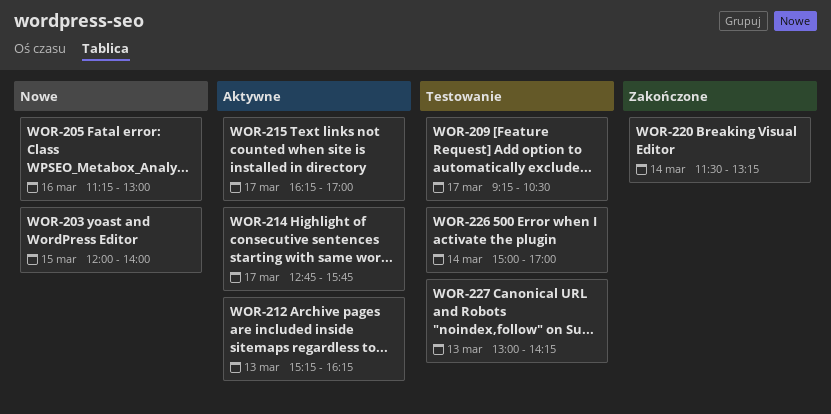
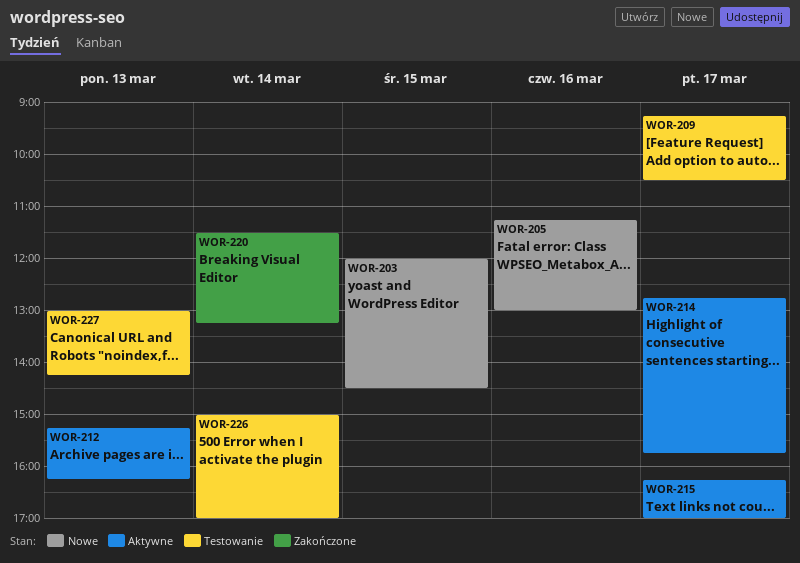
WOR-203, ends: 14:00 -> 14:30

